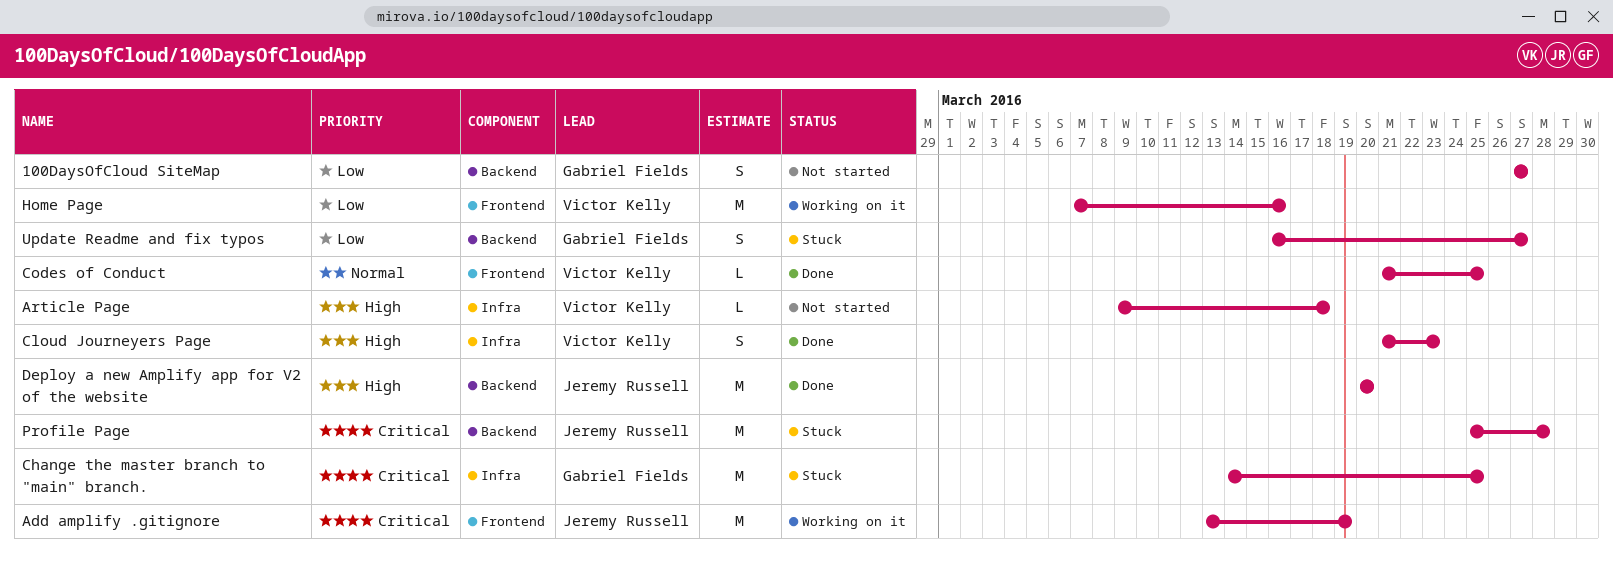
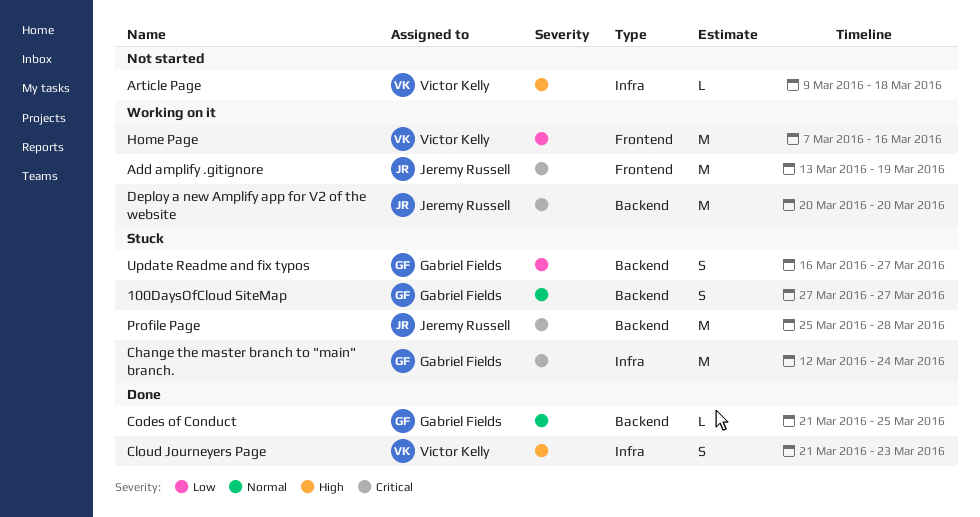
100DaysOfCloud SiteMap, status: Not started -> Stuck
100DaysOfCloud SiteMap, priority: Low -> Normal
Change the master branch to "main" branch., start: Mar 14 -> Mar 12
Change the master branch to "main" branch., due: Mar 25 -> Mar 24
Codes of Conduct, owner: Victor Kelly -> Gabriel Fields
Codes of Conduct, label: Frontend -> Backend
Deploy a new Amplify app for V2 of the website, status: Done -> Working on it
Deploy a new Amplify app for V2 of the website, priority: High -> Critical

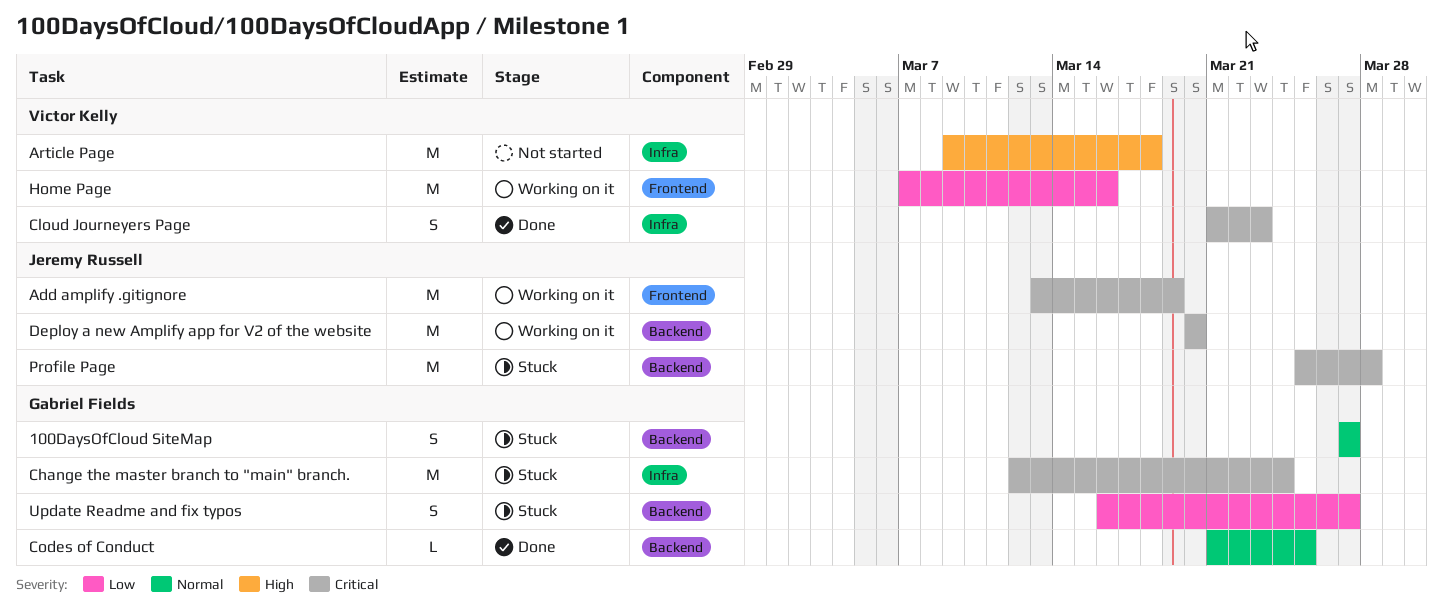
Article Page, estimate: L -> M
Cloud Journeyers Page, priority: High -> Critical

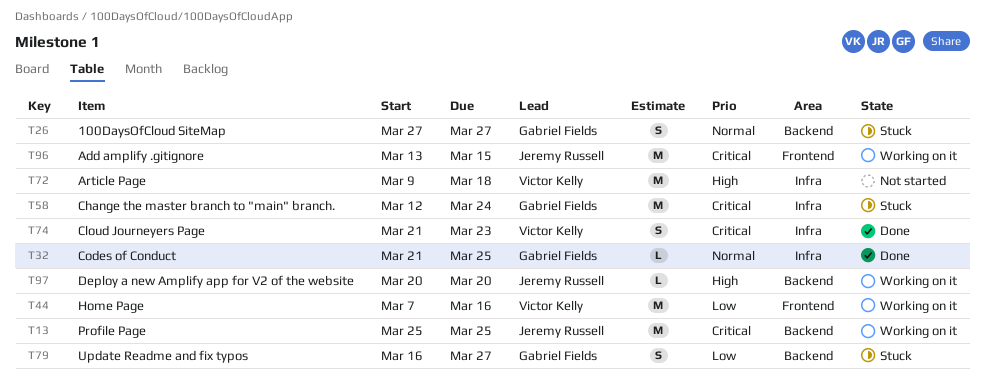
Add amplify .gitignore, due: Mar 19 -> Mar 15
Codes of Conduct, label: Backend -> Infra
Deploy a new Amplify app for V2 of the website, priority: Critical -> High
Deploy a new Amplify app for V2 of the website, estimate: M -> L
Profile Page, status: Stuck -> Working on it
Profile Page, due: Mar 28 -> Mar 25

